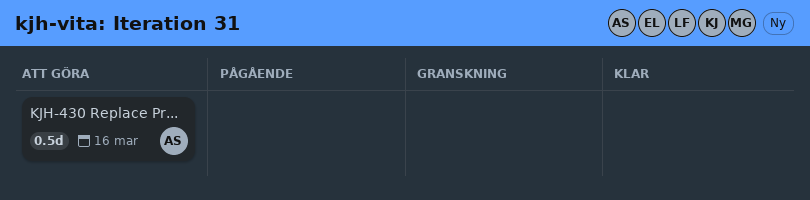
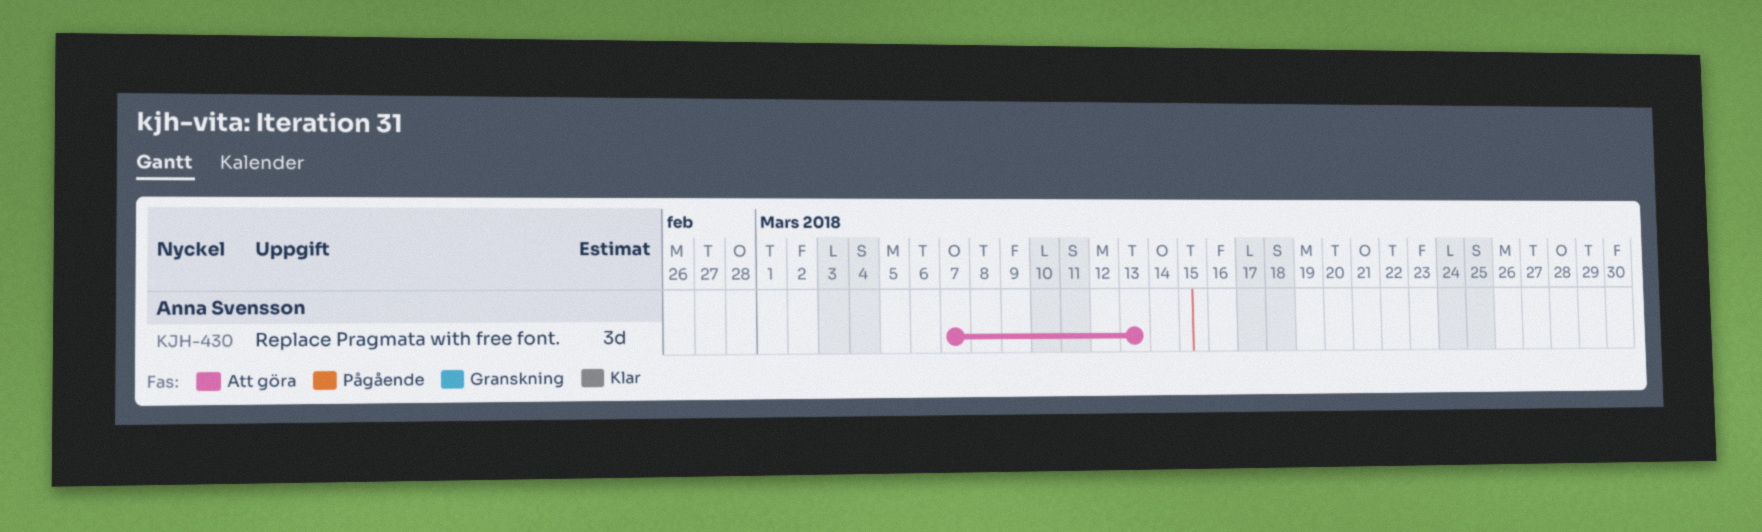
KJH-430, estimate: 0.5d -> 3d
KJH-430, due: Mar 16 -> Mar 13

